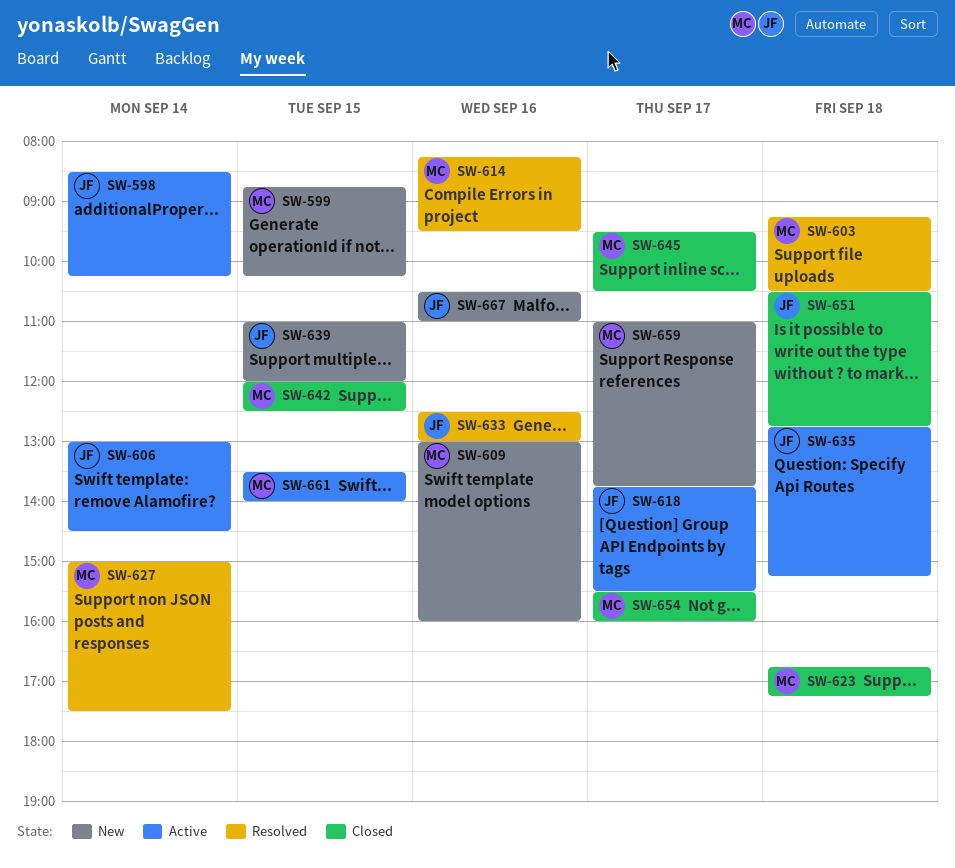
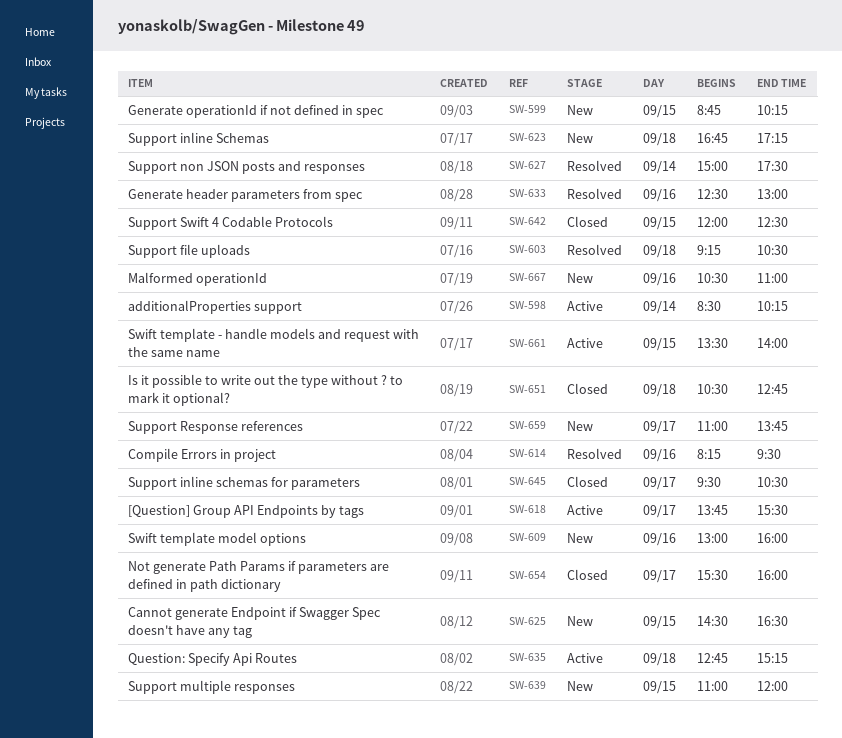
SW-606: present -> none
SW-623, status: Closed -> New
SW-625: none -> present

